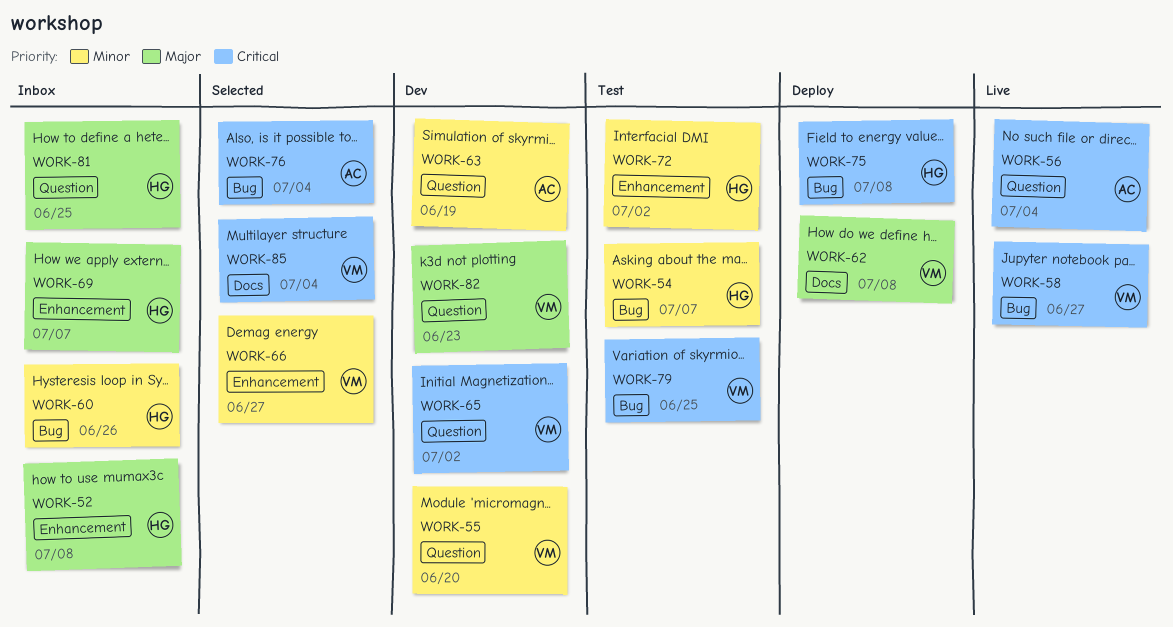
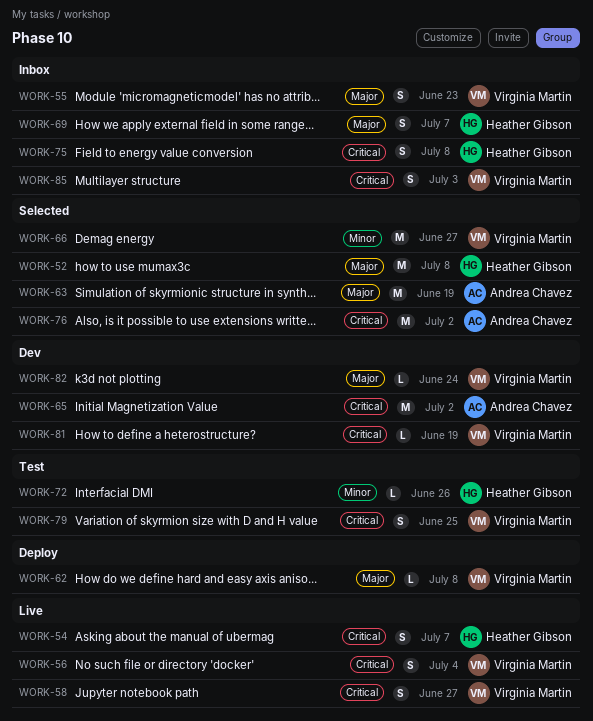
WORK-52, status: Inbox -> Selected
WORK-54, status: Test -> Live
WORK-54, priority: Minor -> Critical
WORK-55, status: Dev -> Inbox
WORK-55, priority: Minor -> Major
WORK-55, due: Jun 20 -> Jun 23
WORK-56, owner: Andrea Chavez -> Virginia Martin
WORK-60: present -> none
WORK-63, status: Dev -> Selected
WORK-63, priority: Minor -> Major
WORK-65, owner: Virginia Martin -> Andrea Chavez
WORK-72, due: Jul 2 -> Jun 26
WORK-75, status: Deploy -> Inbox
WORK-76, due: Jul 4 -> Jul 2
WORK-81, status: Inbox -> Dev
WORK-81, owner: Heather Gibson -> Virginia Martin
WORK-81, priority: Major -> Critical
WORK-81, due: Jun 25 -> Jun 19
WORK-82, due: Jun 23 -> Jun 24
WORK-85, status: Selected -> Inbox
WORK-85, due: Jul 4 -> Jul 3

